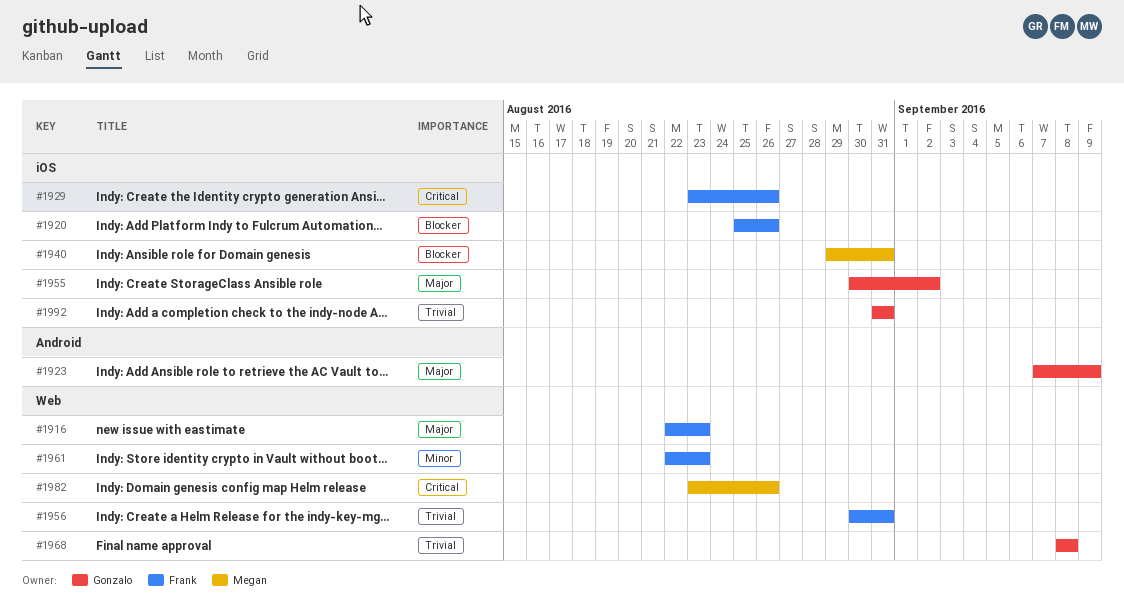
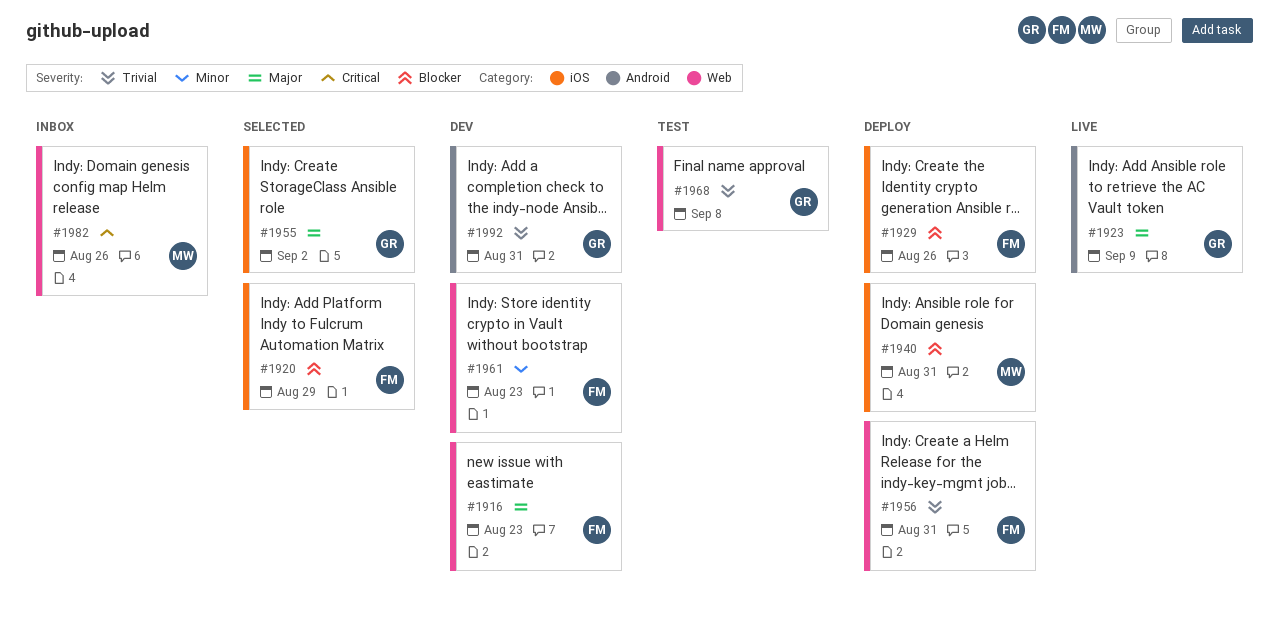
#1920, due: Aug 26 -> Aug 29
#1929, priority: Critical -> Blocker
#1992, label: iOS -> Android

